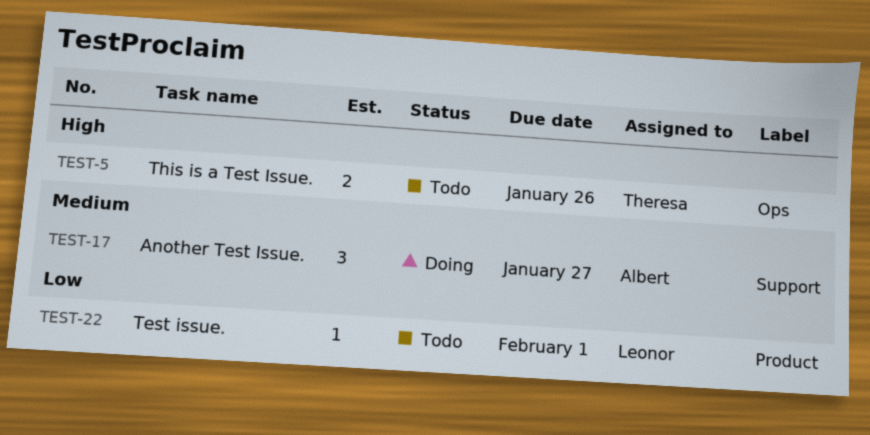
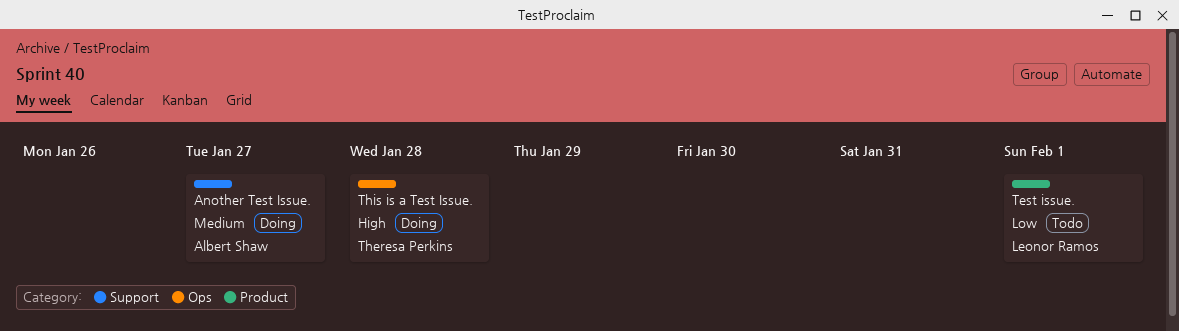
This is a Test Issue., status: Todo -> Doing
This is a Test Issue., due: Jan 26 -> Jan 28

